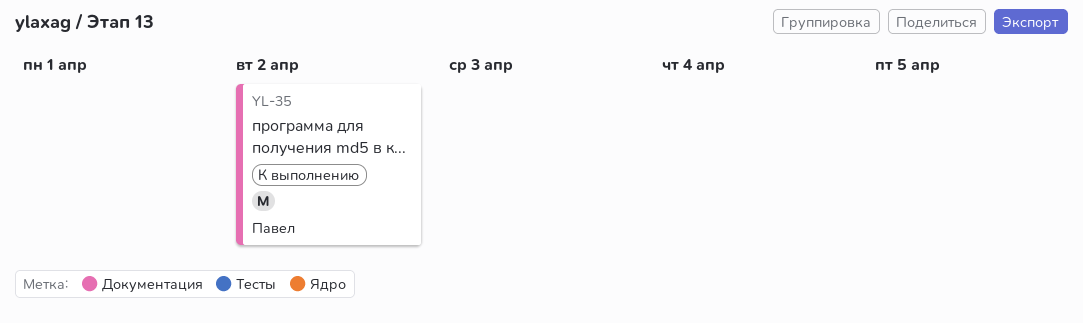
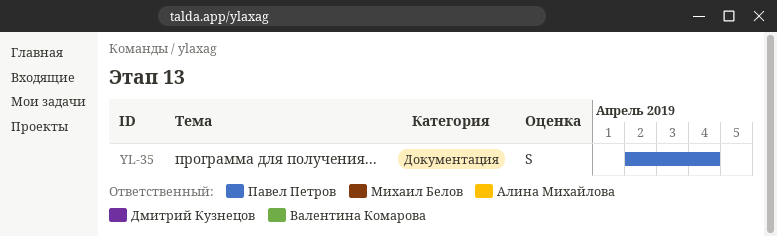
YL-35, estimate: M -> S
YL-35, due: Apr 2 -> Apr 4

